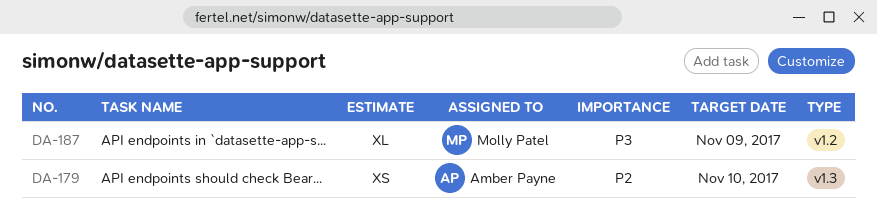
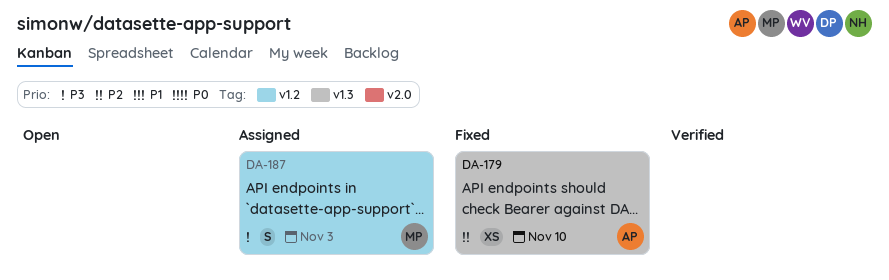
DA-187, estimate: XL -> S
DA-187, due: Nov 9 -> Nov 3

